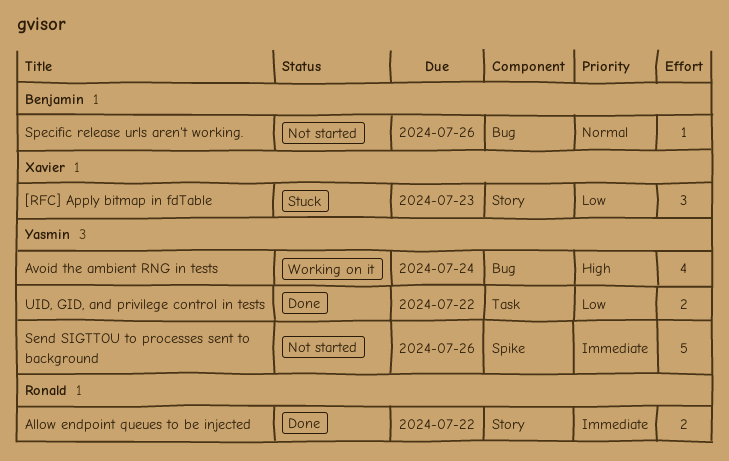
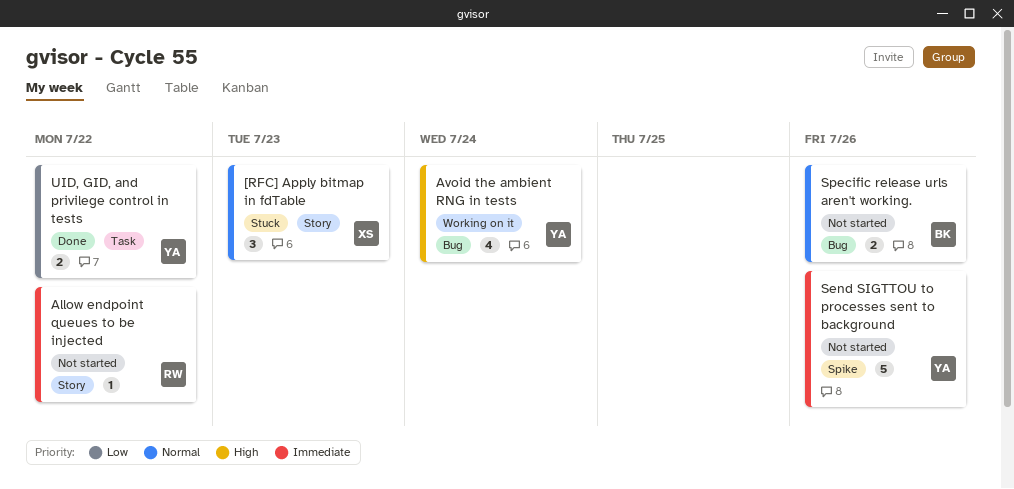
[RFC] Apply bitmap in fdTable, priority: Low -> Normal
Allow endpoint queues to be injected, status: Done -> Not started
Allow endpoint queues to be injected, estimate: 2 -> 1
Specific release urls aren't working., estimate: 1 -> 2

